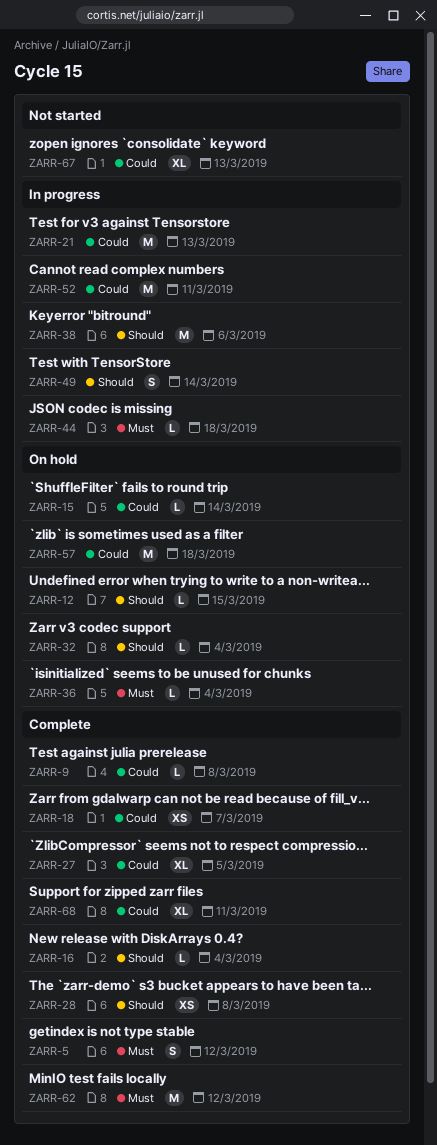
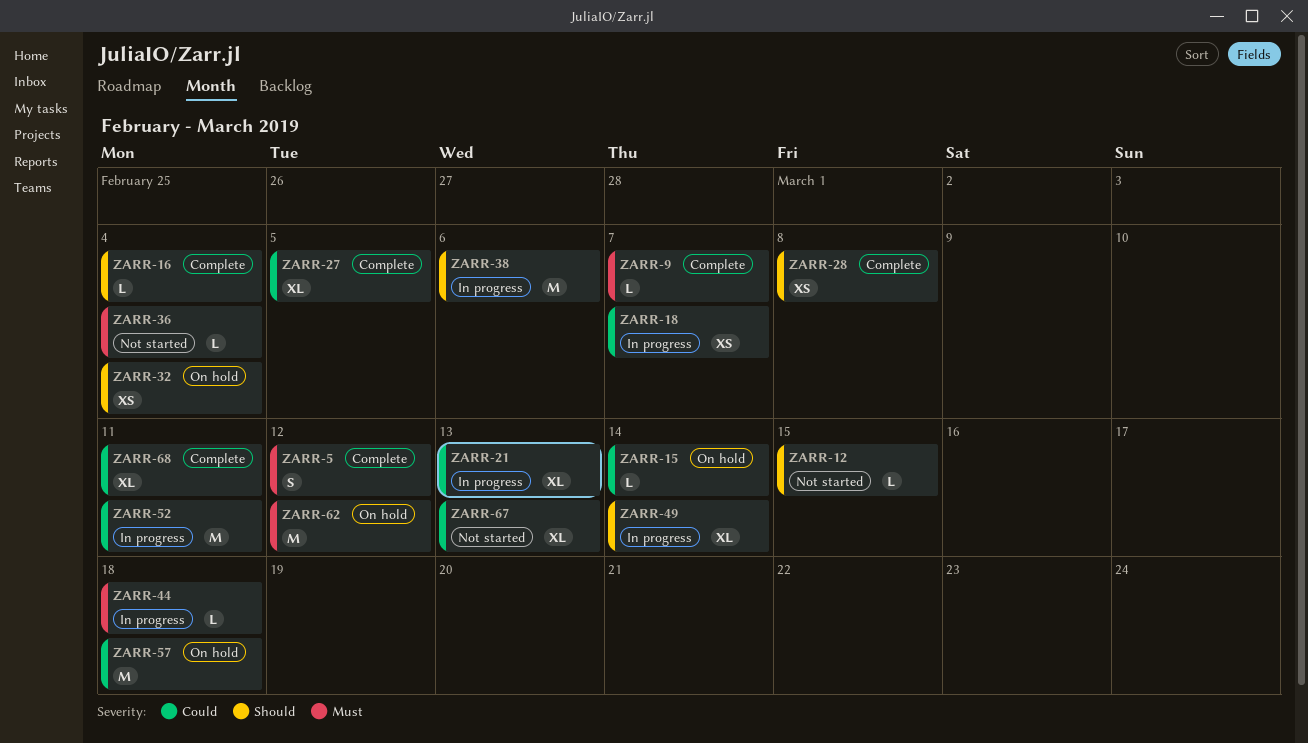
ZARR-9, priority: Could -> Must
ZARR-9, due: Mar 8 -> Mar 7
ZARR-12, status: On hold -> Not started
ZARR-18, status: Complete -> In progress
ZARR-21, estimate: M -> XL
ZARR-32, estimate: L -> XS
ZARR-36, status: On hold -> Not started
ZARR-49, estimate: S -> XL
ZARR-62, status: Complete -> On hold

